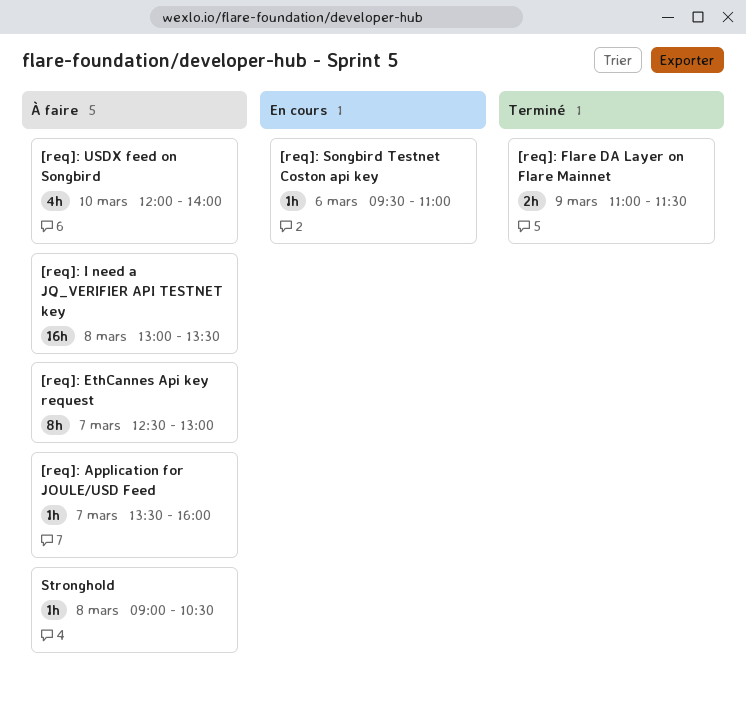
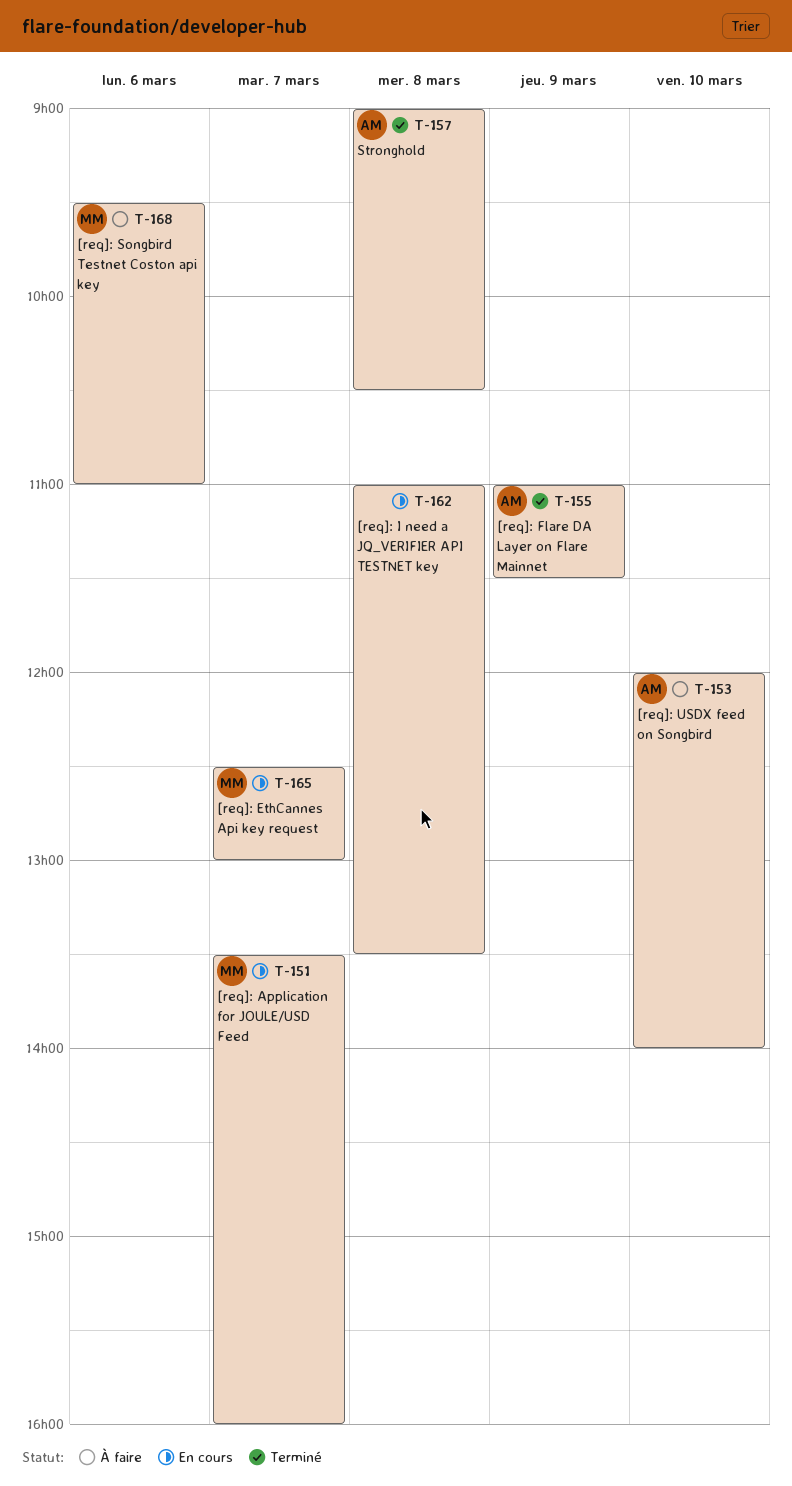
[req]: Application for JOULE/USD Feed, status: À faire -> En cours
[req]: EthCannes Api key request, status: À faire -> En cours
[req]: I need a JQ_VERIFIER API TESTNET key, status: À faire -> En cours
[req]: I need a JQ_VERIFIER API TESTNET key, begins: 13:00 -> 11:00
[req]: Songbird Testnet Coston api key, status: En cours -> À faire
Stronghold, status: À faire -> Terminé

